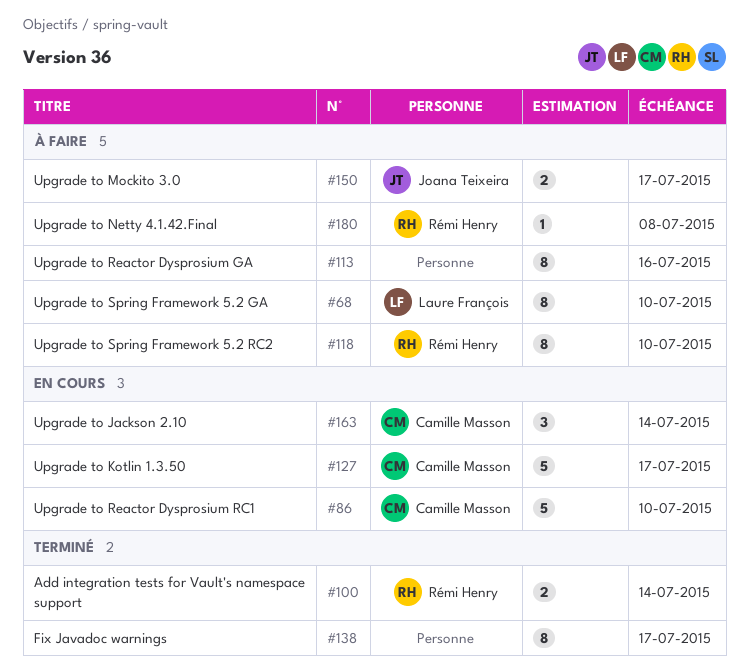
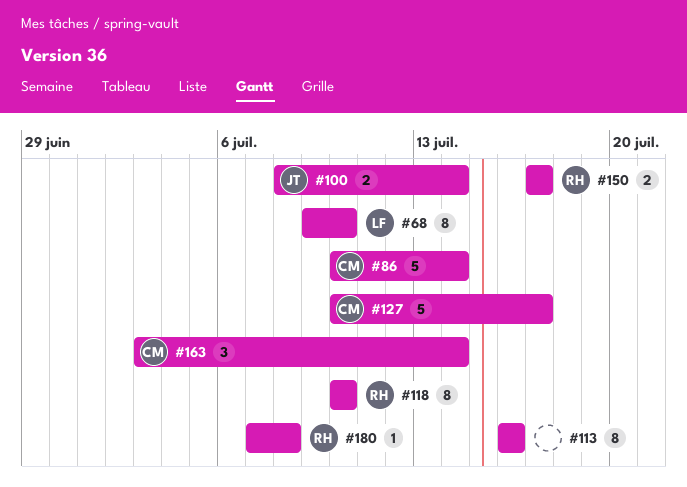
#86, due: Jul 10 -> Jul 14
#100, owner: Rémi Henry -> Joana Teixeira
#138: present -> none
#150, owner: Joana Teixeira -> Rémi Henry

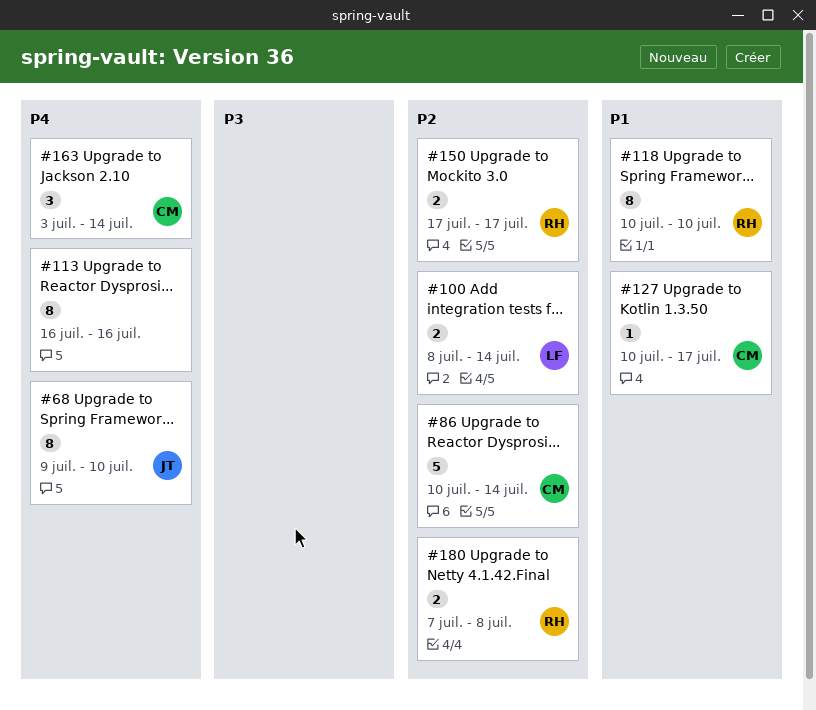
#68, owner: LF -> JT
#100, owner: JT -> LF
#127, estimate: 5 -> 1
#180, estimate: 1 -> 2

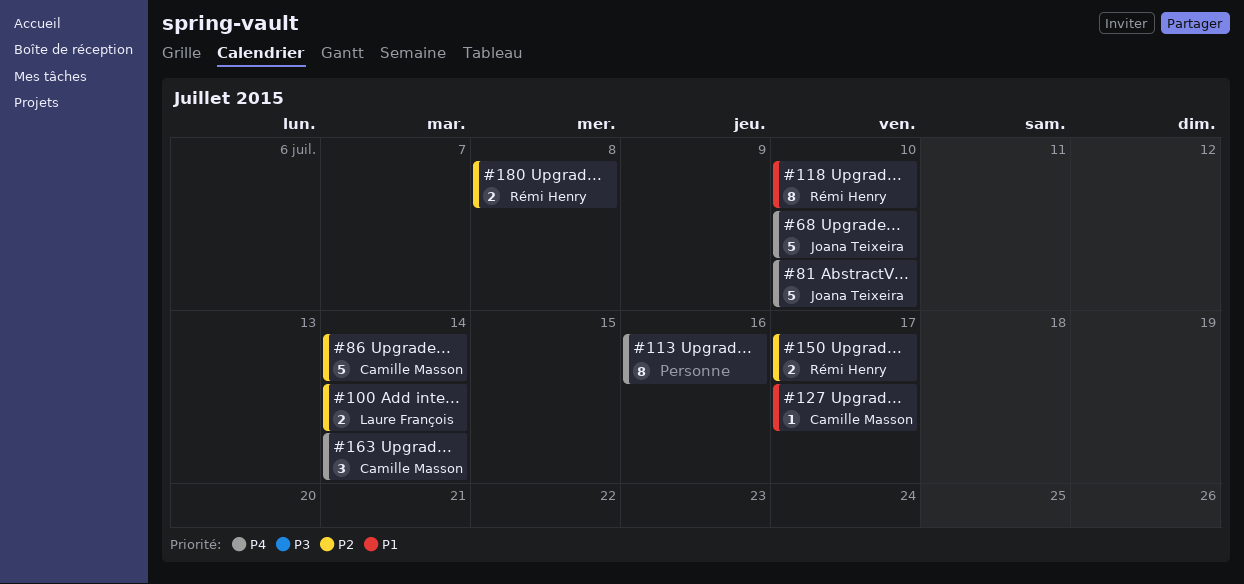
#68, estimate: 8 -> 5
#81: none -> present

